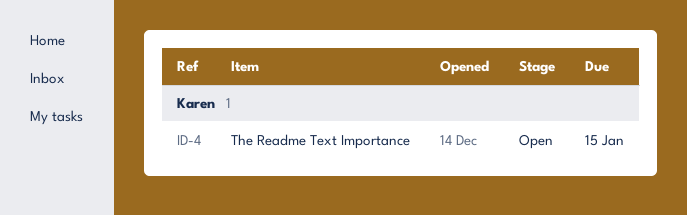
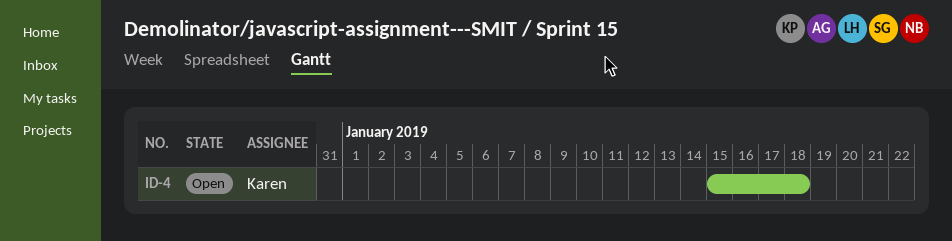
ID-4, due: Jan 15 -> Jan 18

